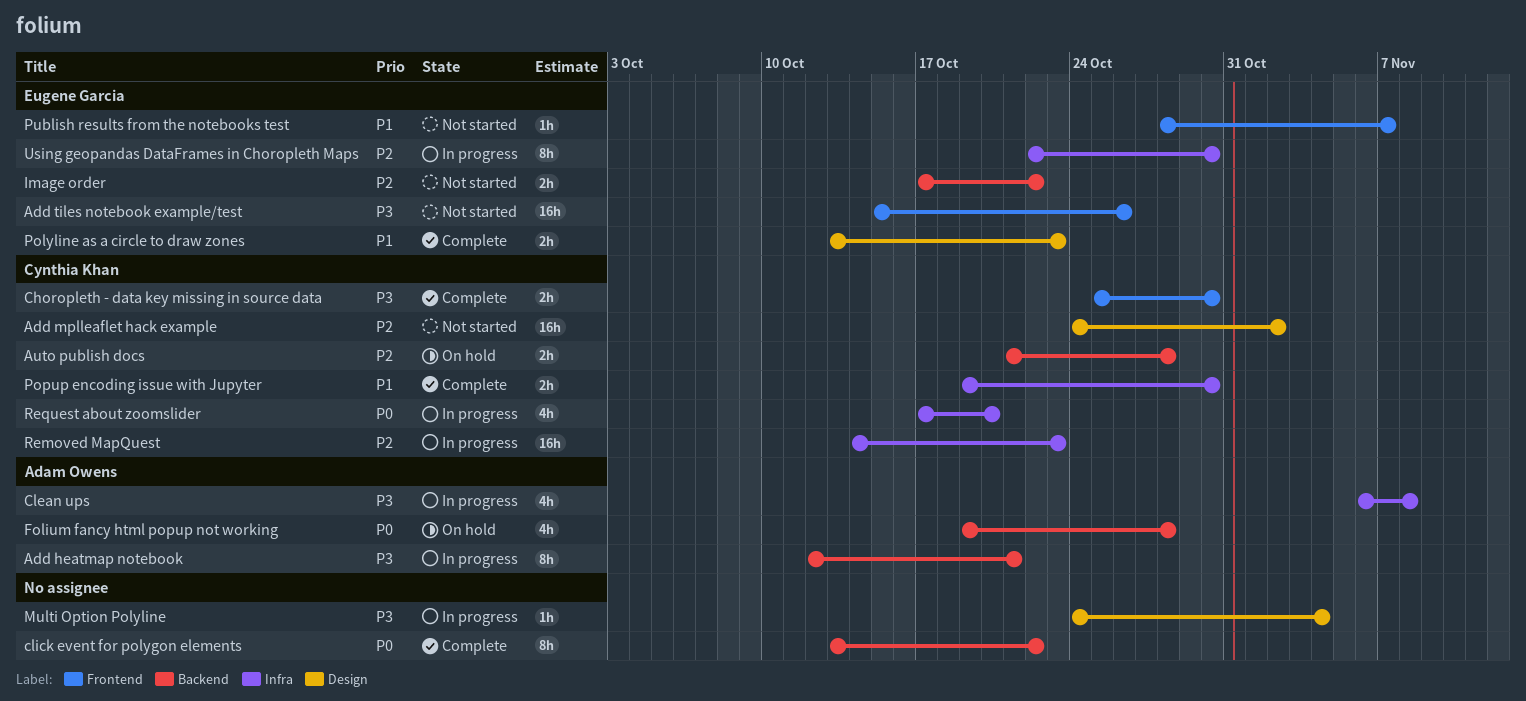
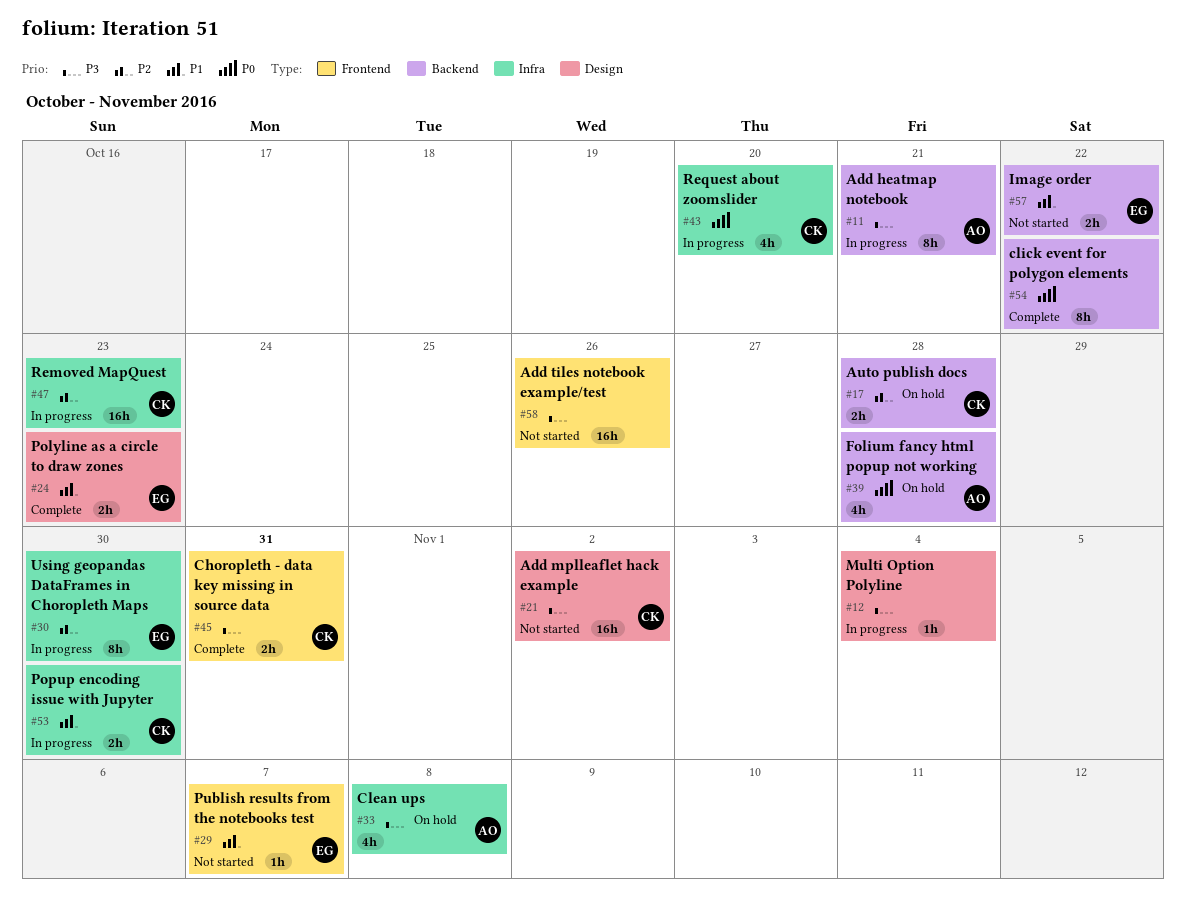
Add mplleaflet hack example, priority: P2 -> P3
Add tiles notebook example/test, owner: Eugene Garcia -> none
Choropleth - data key missing in source data, due: Oct 30 -> Oct 31
Clean ups, status: In progress -> On hold
Image order, priority: P2 -> P1
Popup encoding issue with Jupyter, status: Complete -> In progress

